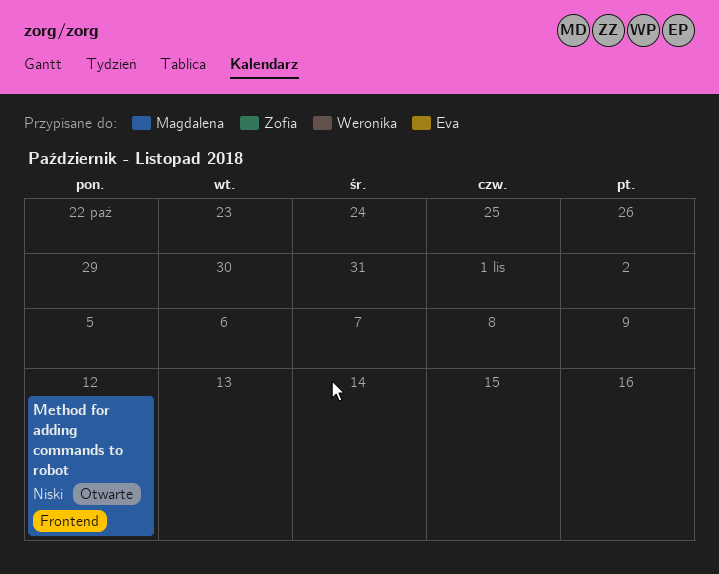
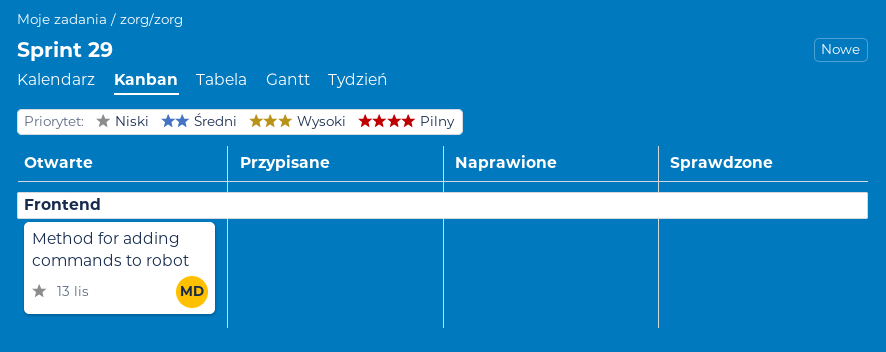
Method for adding commands to robot, due: Nov 12 -> Nov 13

